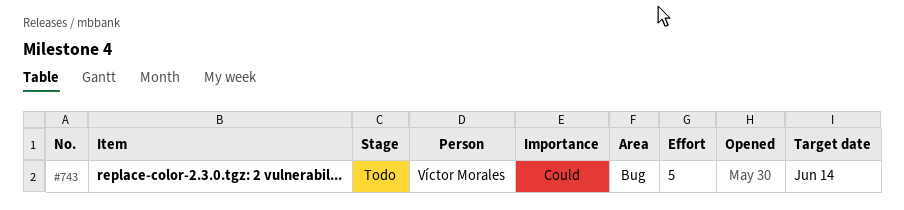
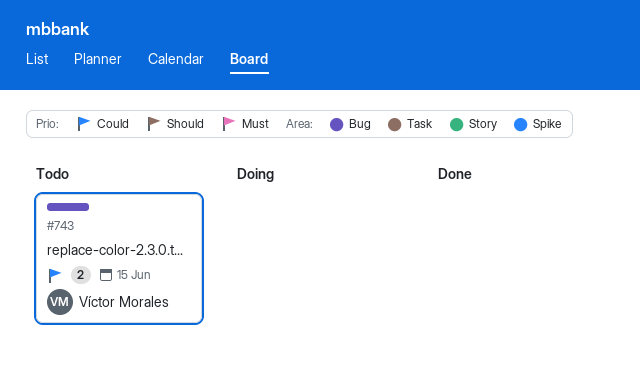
#743, estimate: 5 -> 2
#743, due: Jun 14 -> Jun 15

